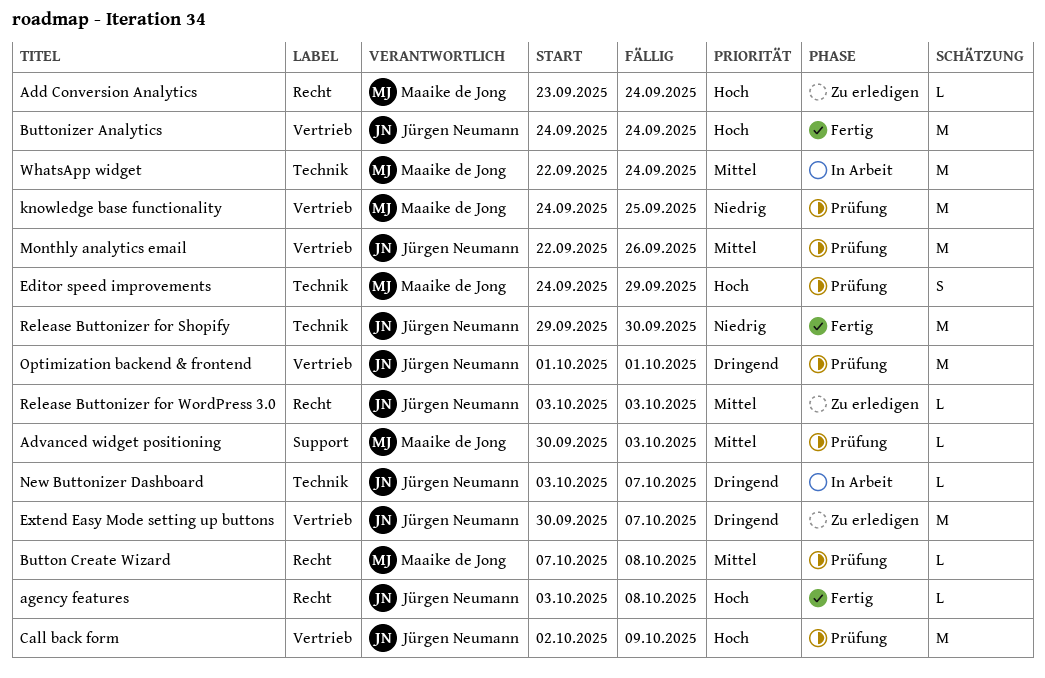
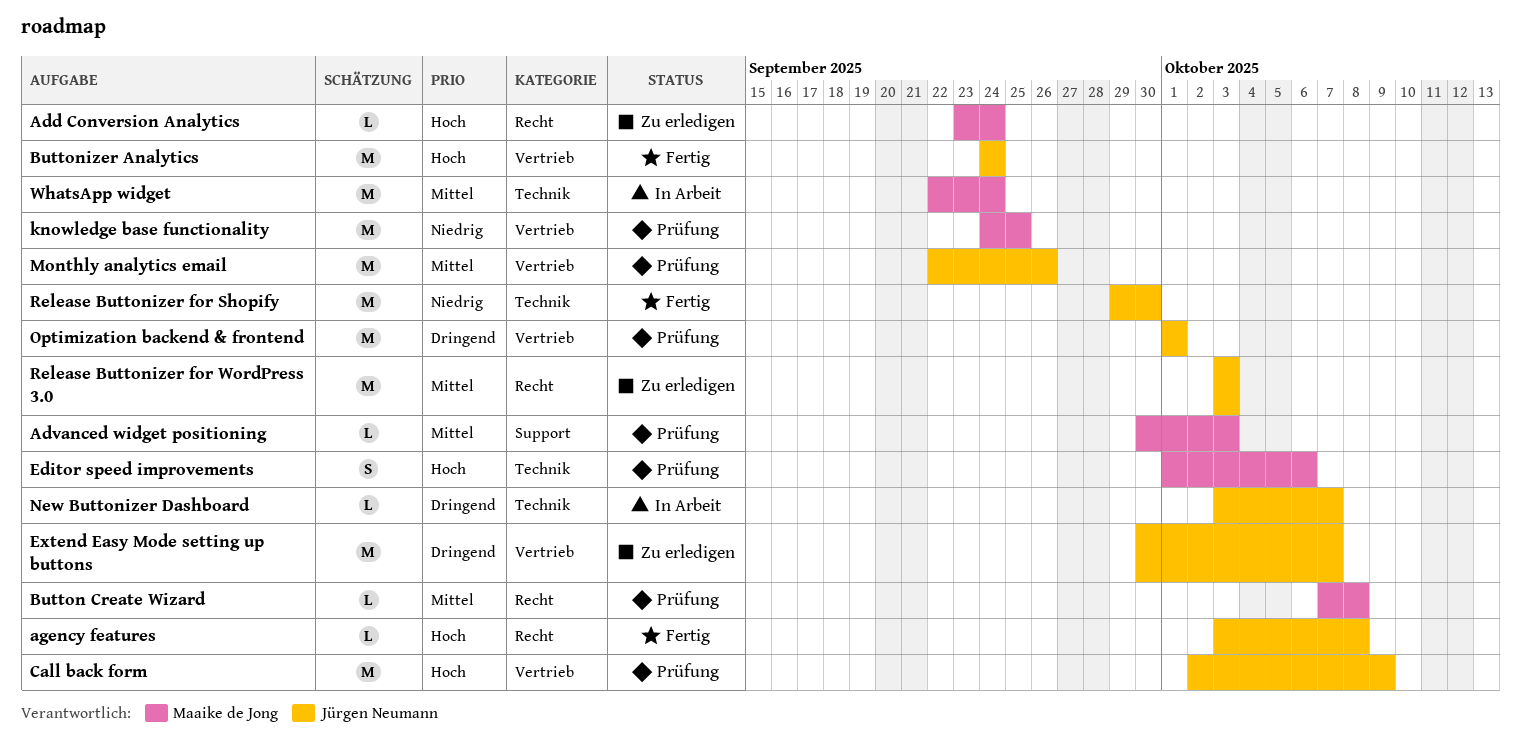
Editor speed improvements, start: Sep 24 -> Oct 1
Editor speed improvements, due: Sep 29 -> Oct 6
Release Buttonizer for WordPress 3.0, estimate: L -> M

